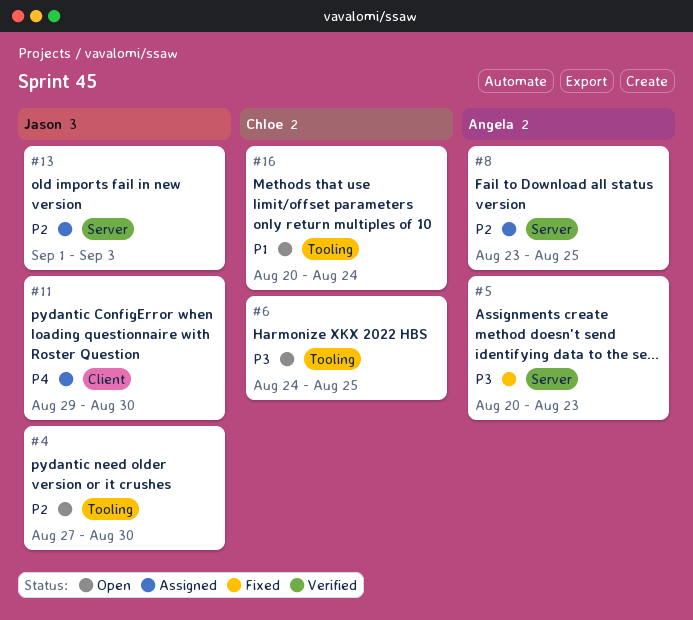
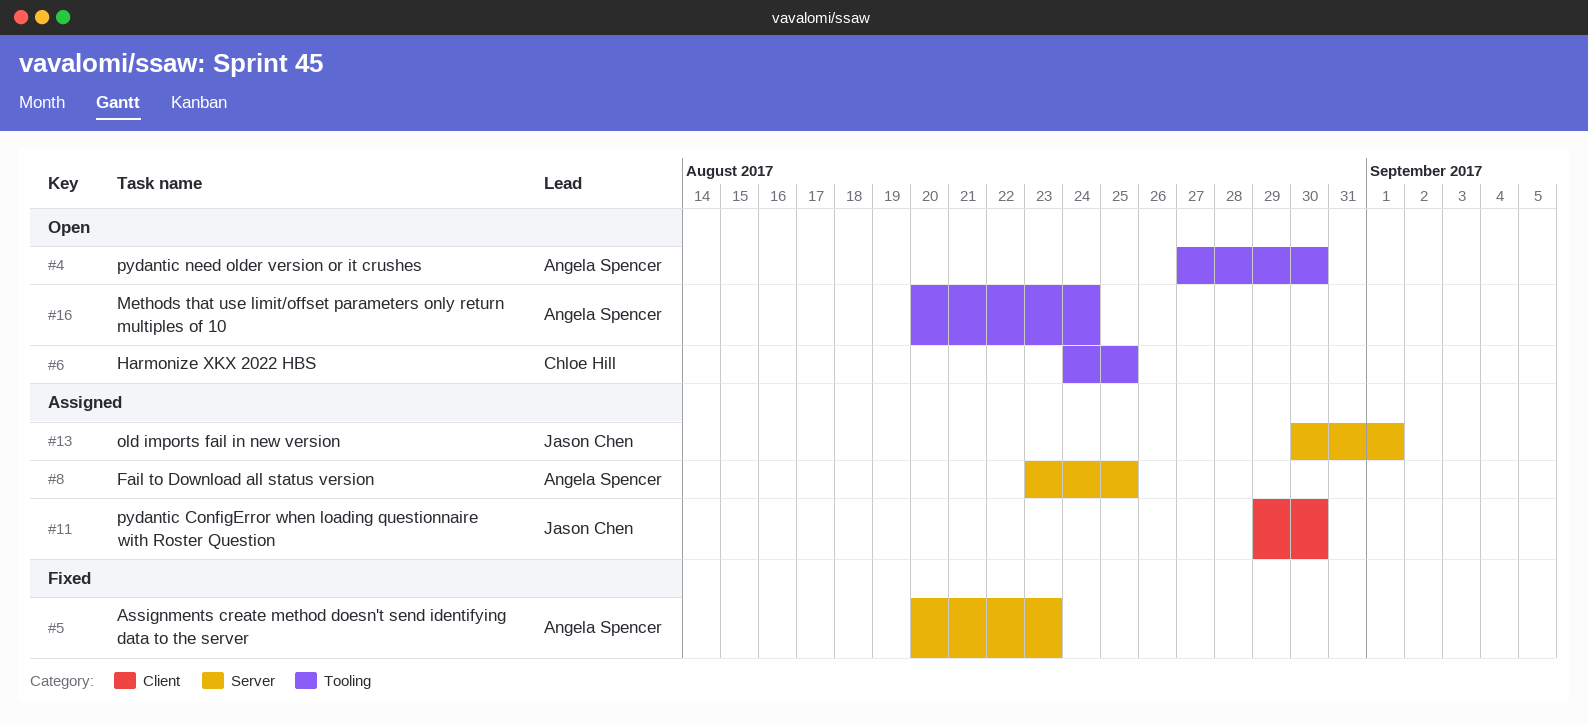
#4, owner: Jason Chen -> Angela Spencer
#13, start: Sep 1 -> Aug 30
#13, due: Sep 3 -> Sep 1
#16, owner: Chloe Hill -> Angela Spencer

